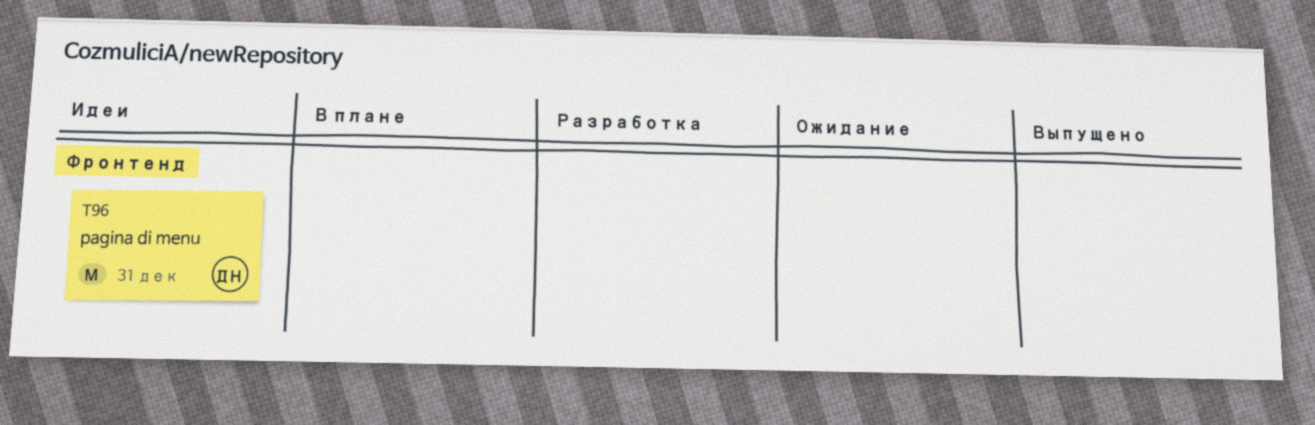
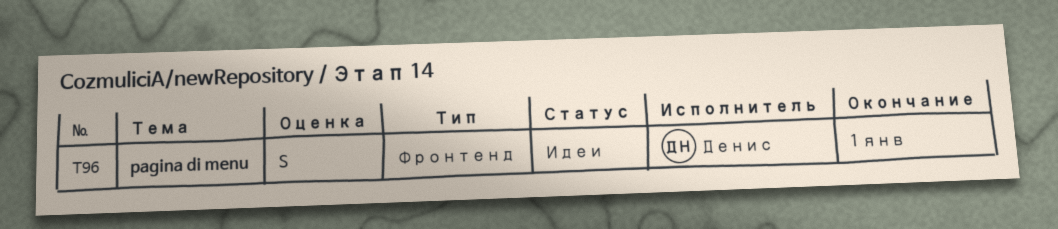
T96, estimate: M -> S
T96, due: Dec 31 -> Jan 1

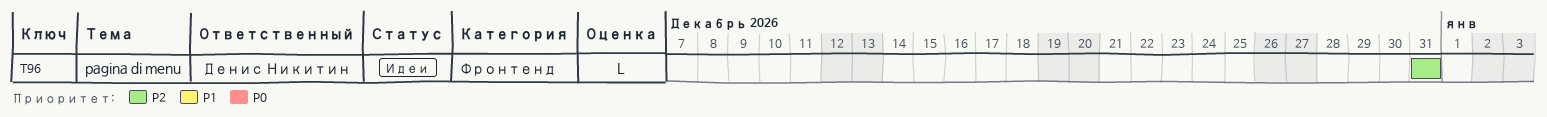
T96, estimate: S -> L
T96, due: Jan 1 -> Dec 31

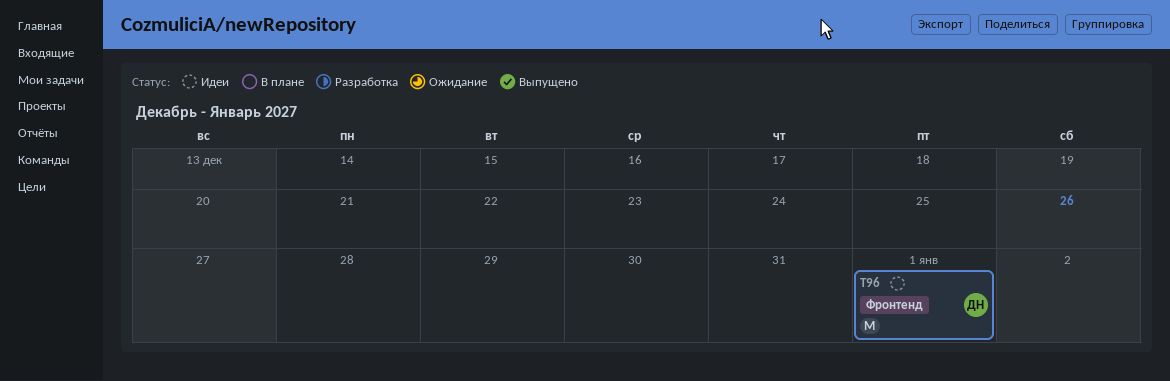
T96, estimate: L -> M
T96, due: Dec 31 -> Jan 1

